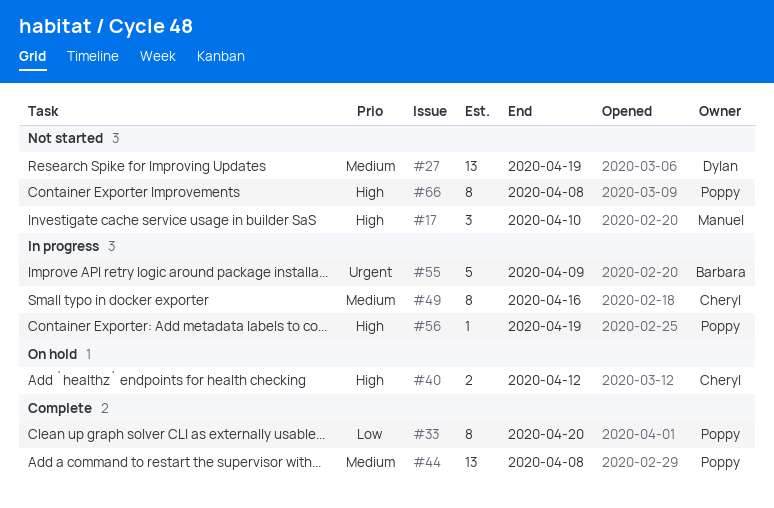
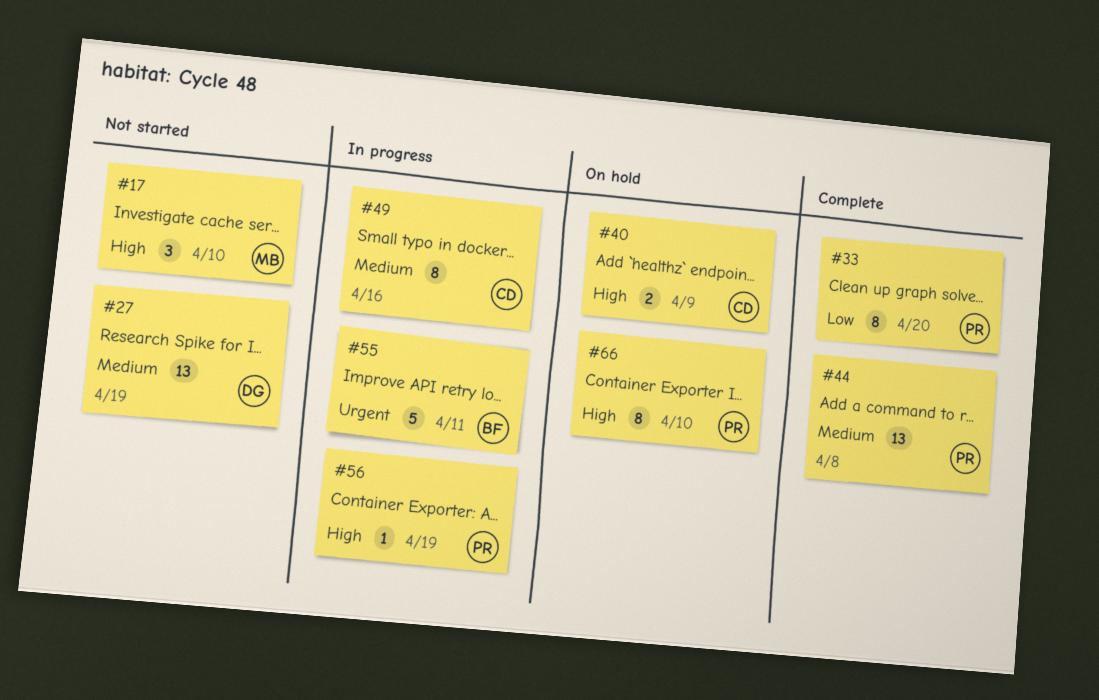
#40, due: Apr 12 -> Apr 9
#55, due: Apr 9 -> Apr 11
#66, status: Not started -> On hold
#66, due: Apr 8 -> Apr 10

